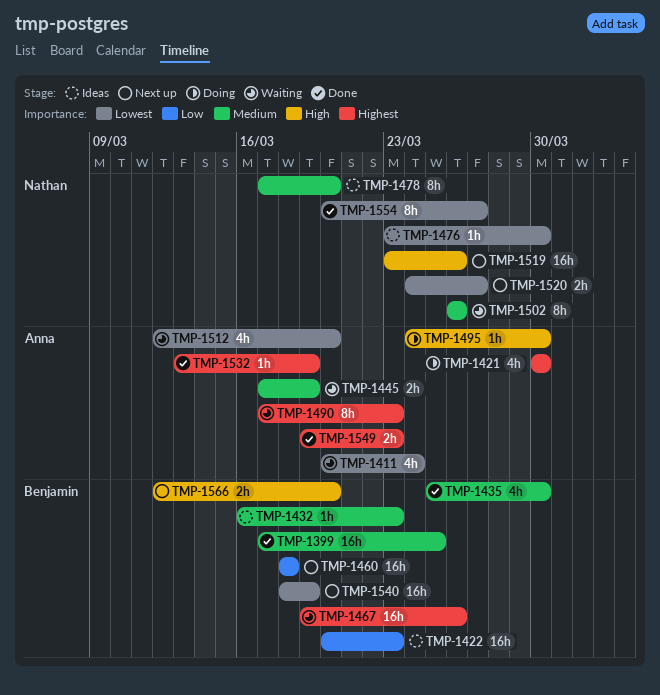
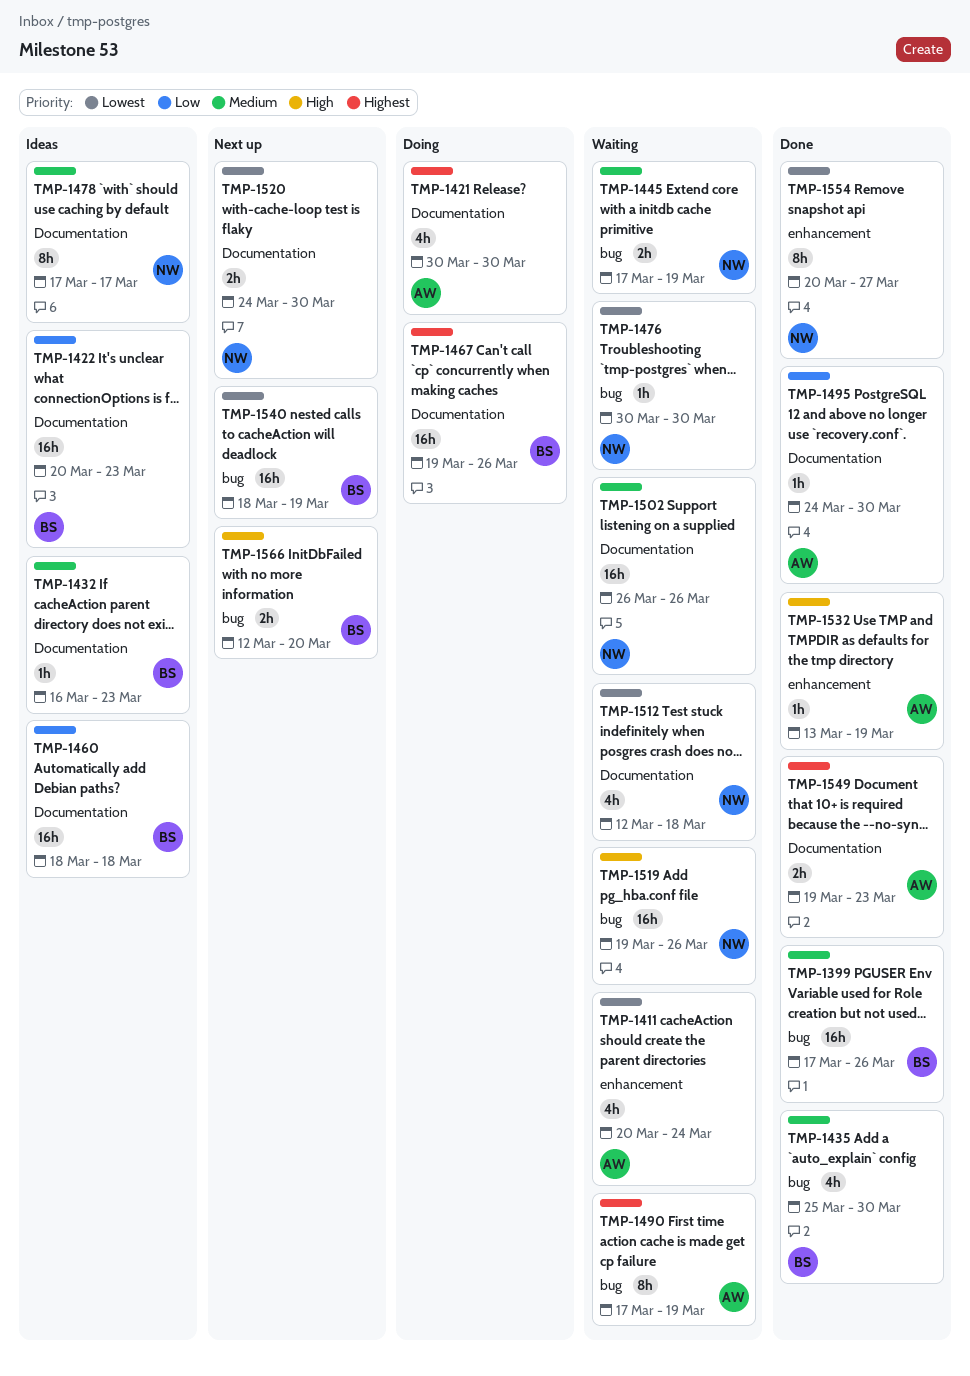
TMP-1399, due: Mar 25 -> Mar 26
TMP-1445, owner: Anna -> Nathan
TMP-1460, status: Next up -> Ideas
TMP-1467, status: Waiting -> Doing
TMP-1476, status: Ideas -> Waiting
TMP-1476, start: Mar 23 -> Mar 30
TMP-1478, due: Mar 20 -> Mar 17
TMP-1490, due: Mar 23 -> Mar 19
TMP-1495, status: Doing -> Done
TMP-1495, priority: High -> Low
TMP-1502, estimate: 8h -> 16h
TMP-1512, owner: Anna -> Nathan
TMP-1512, due: Mar 20 -> Mar 18
TMP-1519, status: Next up -> Waiting
TMP-1519, start: Mar 23 -> Mar 19
TMP-1520, due: Mar 27 -> Mar 30
TMP-1532, priority: Highest -> High

